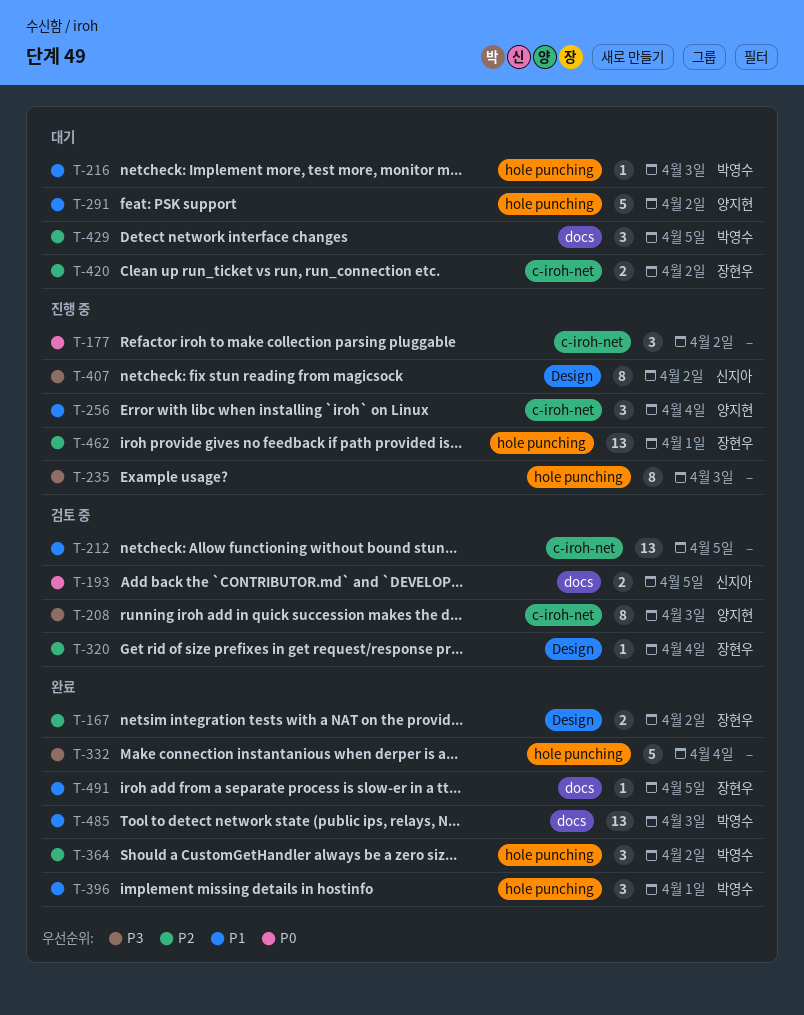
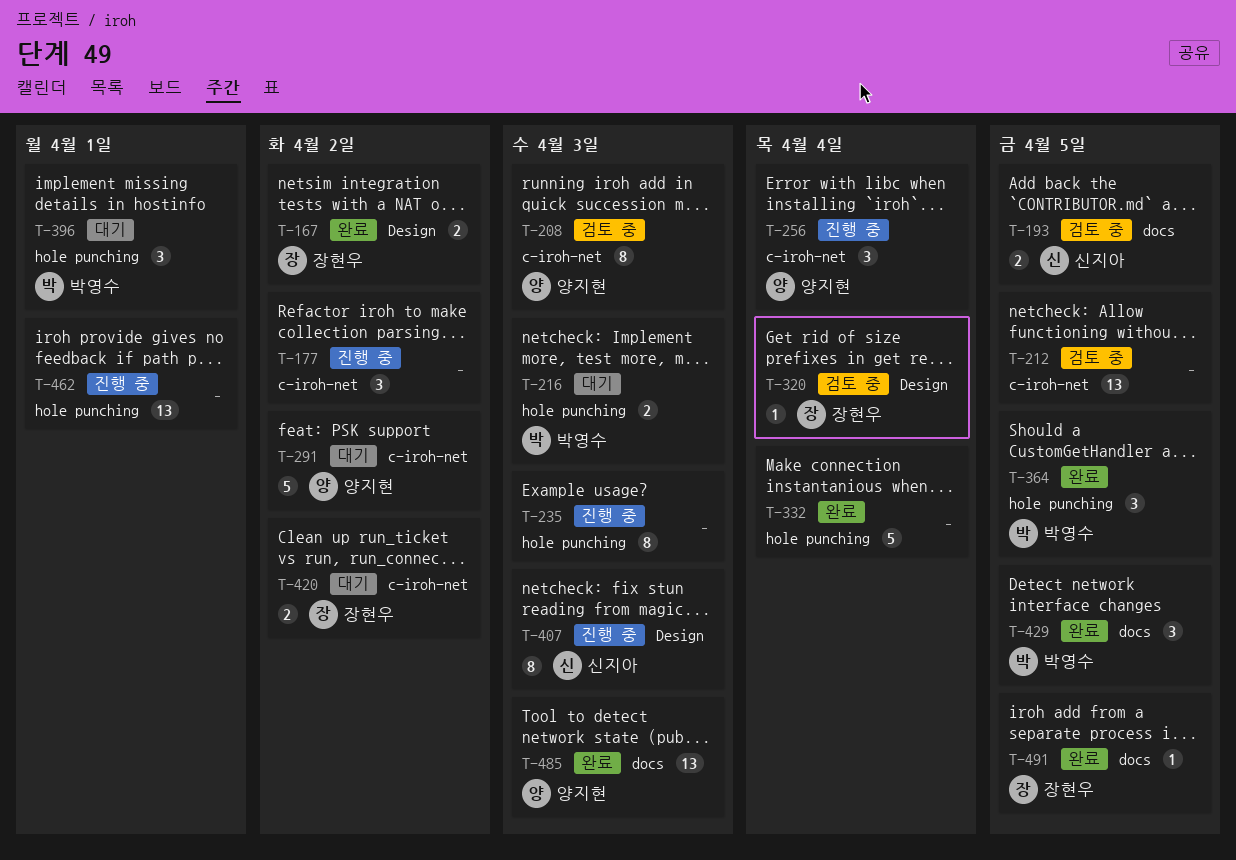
T-216, estimate: 1 -> 2
T-291, label: hole punching -> c-iroh-net
T-364, due: Apr 2 -> Apr 5
T-396, status: 완료 -> 대기
T-407, due: Apr 2 -> Apr 3
T-429, status: 대기 -> 완료
T-462, owner: 장현우 -> none
T-485, owner: 박영수 -> 양지현

